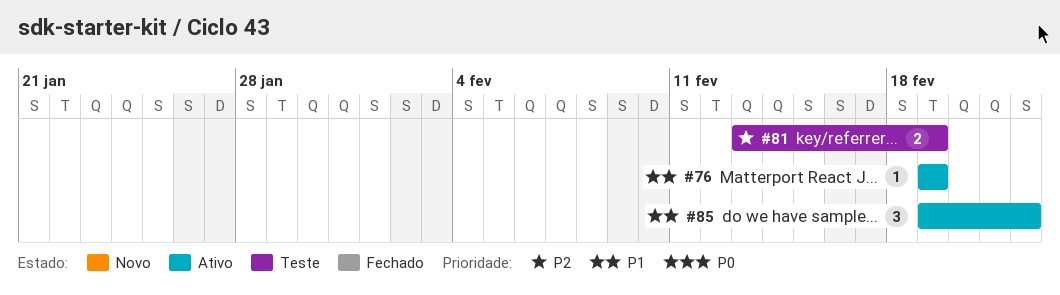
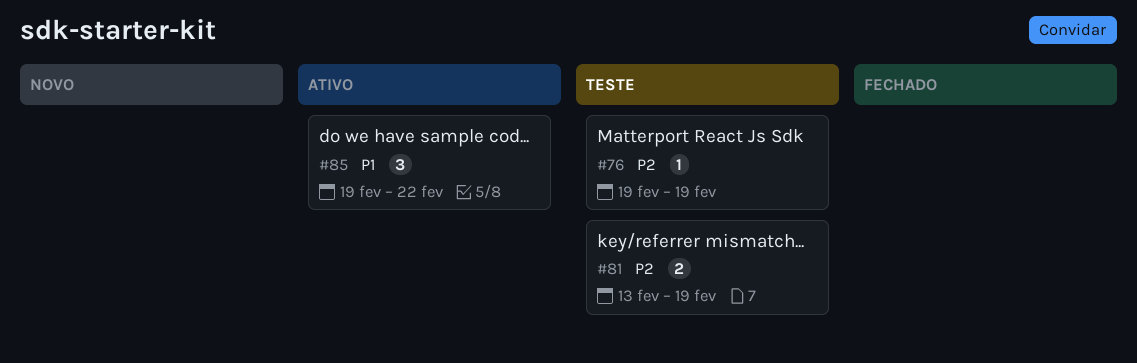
#76, status: Ativo -> Teste
#76, priority: P1 -> P2

